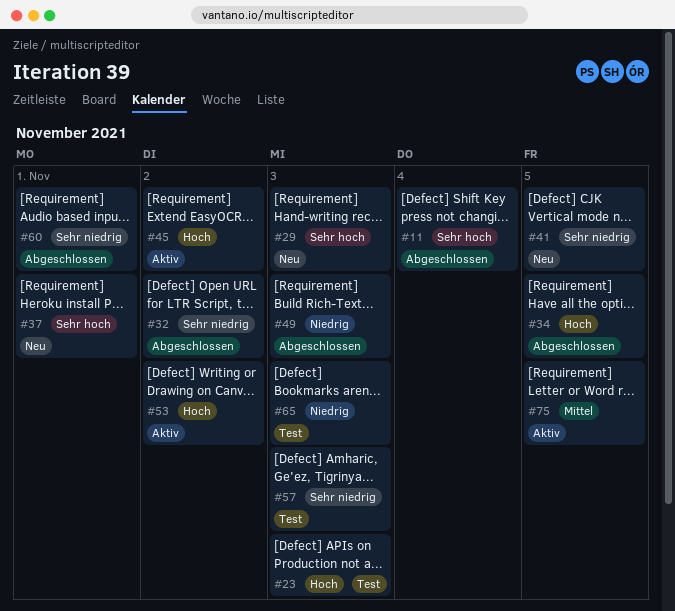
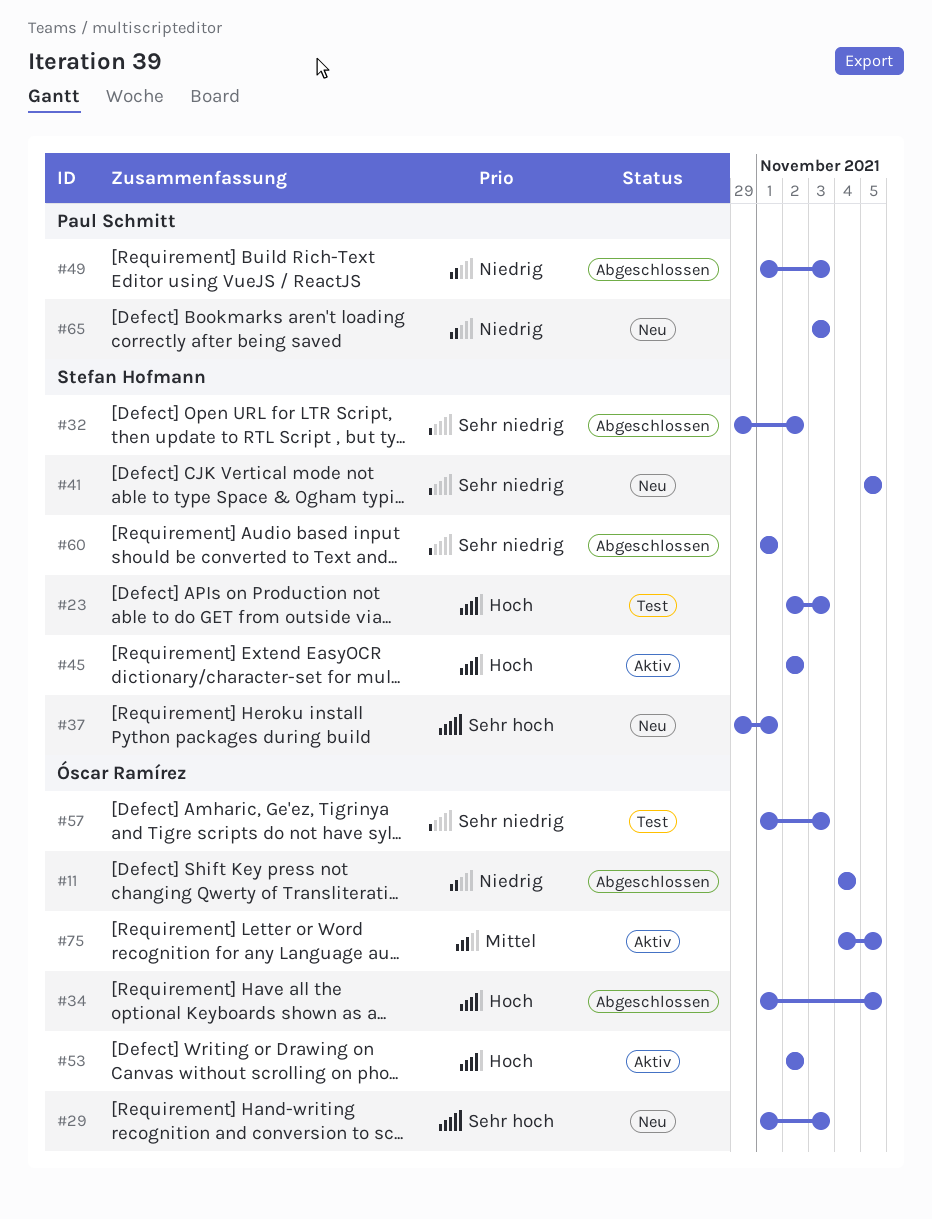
#11, priority: Sehr hoch -> Niedrig
#65, status: Test -> Neu

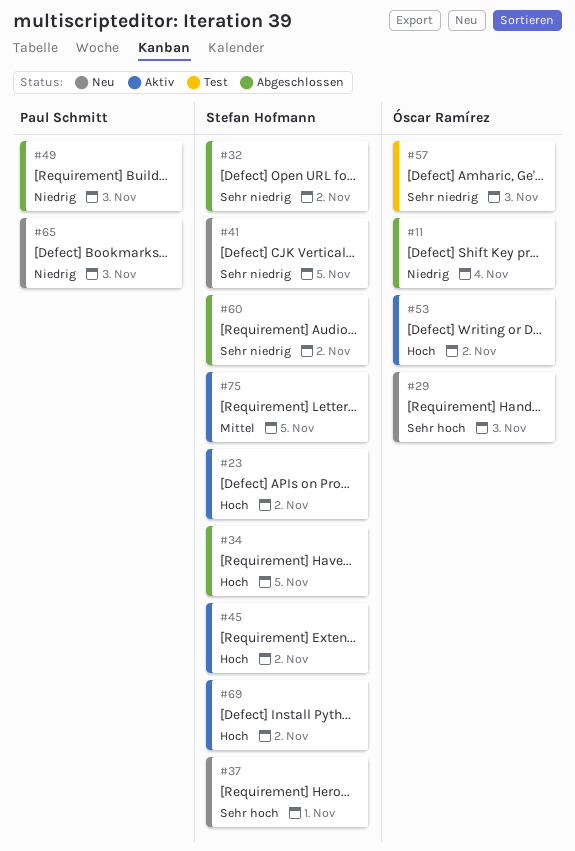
#23, status: Test -> Aktiv
#23, due: Nov 3 -> Nov 2
#34, owner: Óscar Ramírez -> Stefan Hofmann
#60, due: Nov 1 -> Nov 2
#69: none -> present
#75, owner: Óscar Ramírez -> Stefan Hofmann

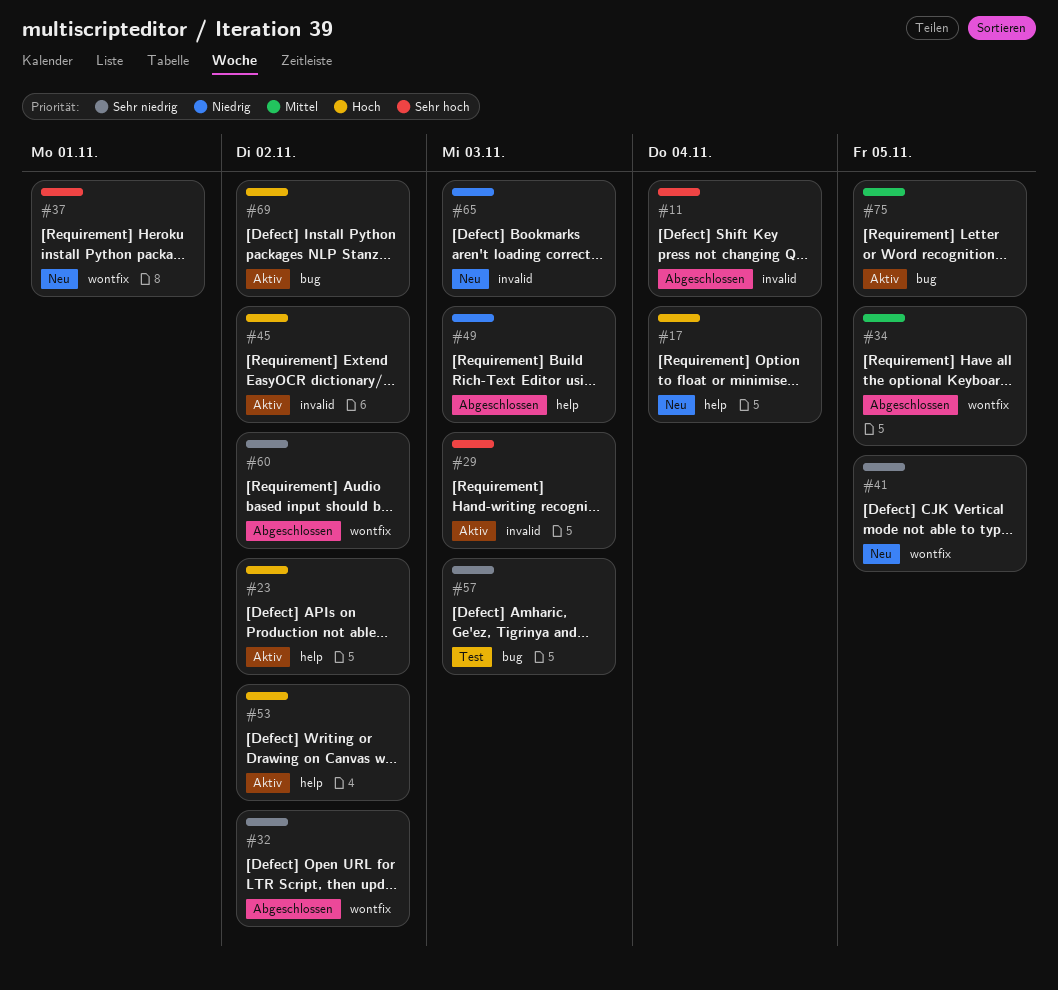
#11, priority: Niedrig -> Sehr hoch
#17: none -> present
#29, status: Neu -> Aktiv
#34, priority: Hoch -> Mittel

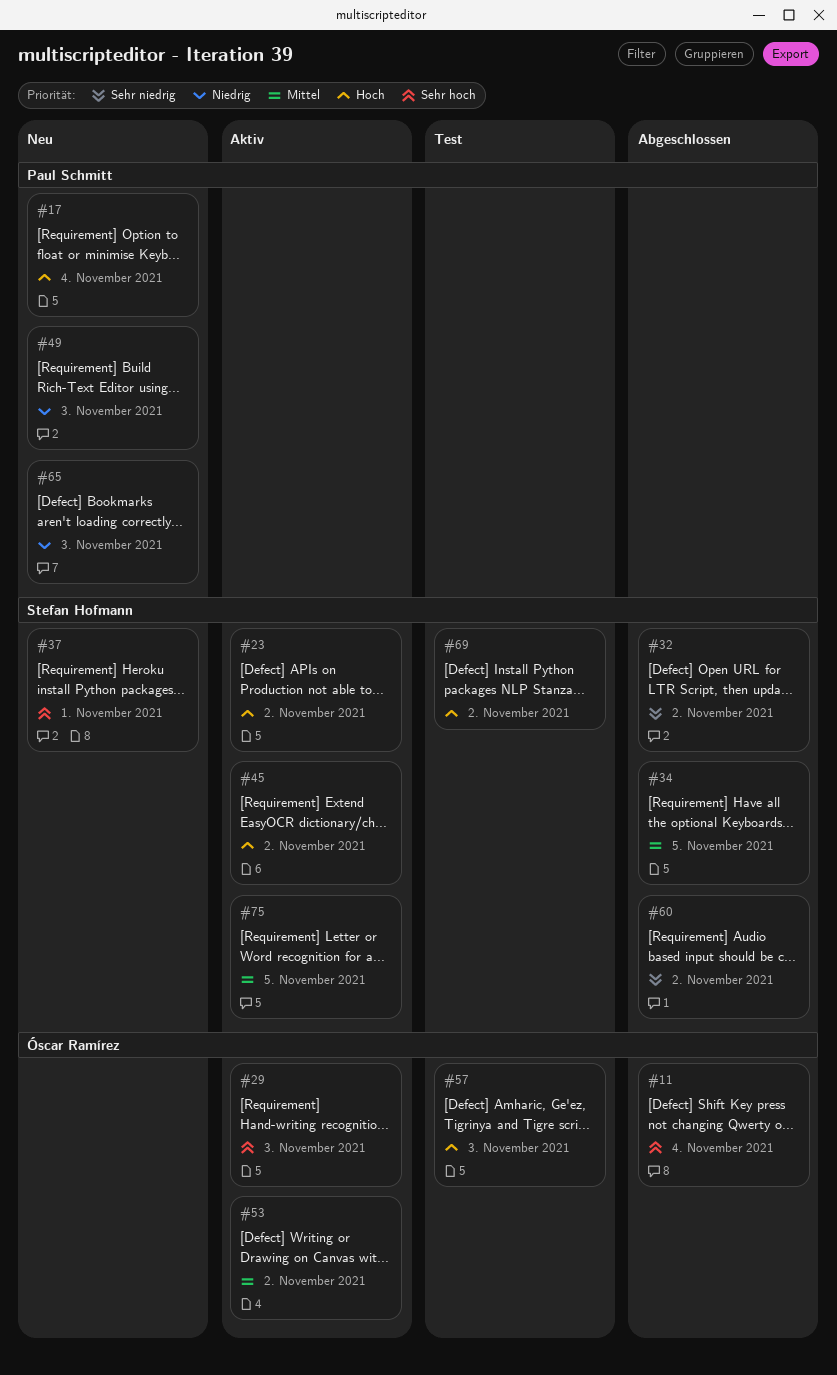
#41: present -> none
#49, status: Abgeschlossen -> Neu
#53, priority: Hoch -> Mittel
#57, priority: Sehr niedrig -> Hoch
#69, status: Aktiv -> Test

